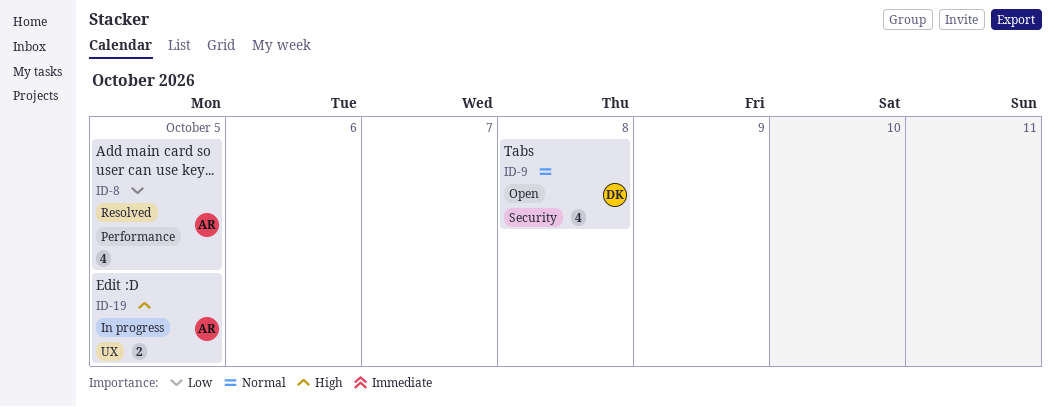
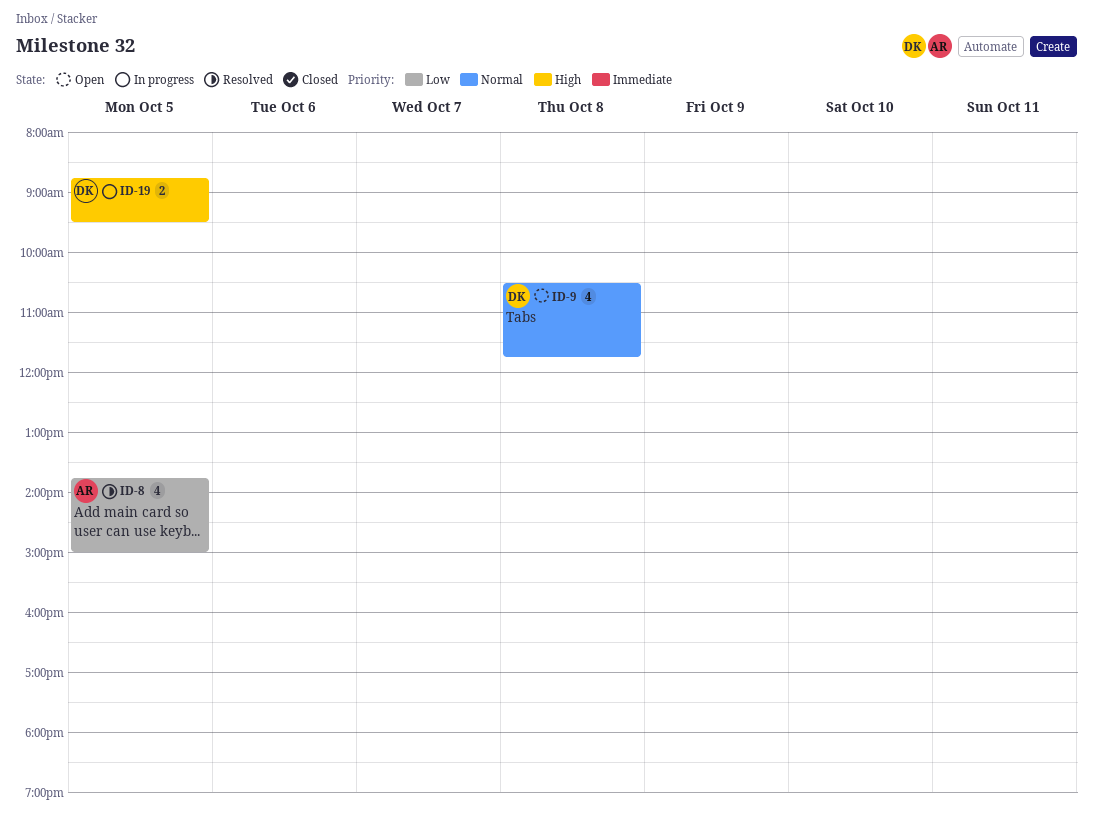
ID-19, owner: AR -> DK

